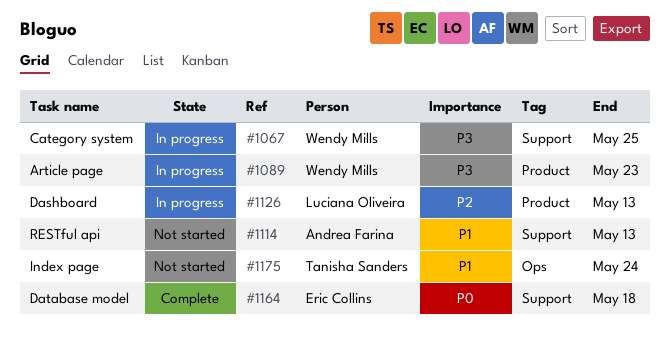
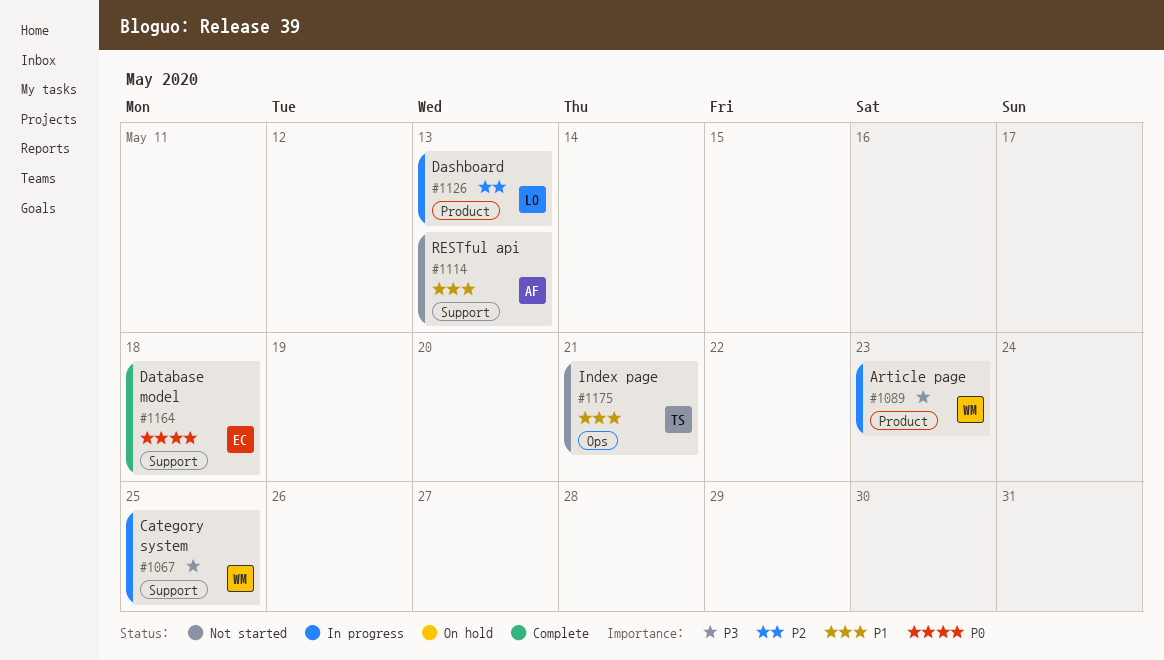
#1175, due: May 24 -> May 21

